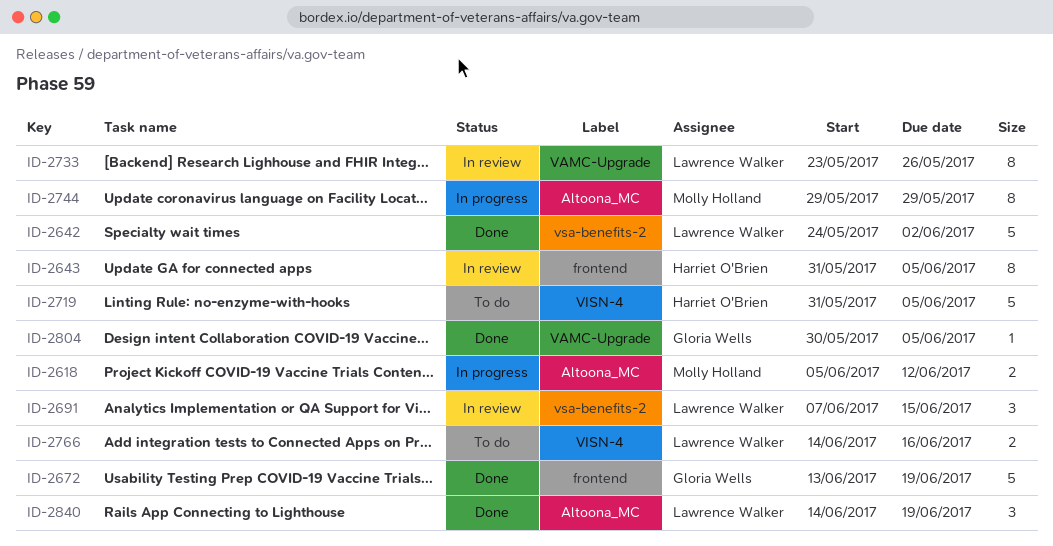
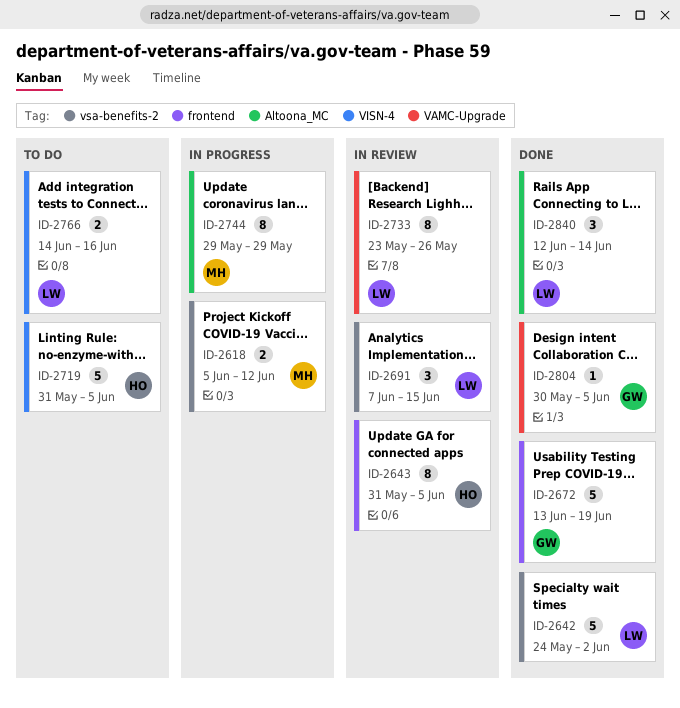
ID-2618, label: Altoona_MC -> vsa-benefits-2
ID-2840, start: Jun 14 -> Jun 12
ID-2840, due: Jun 19 -> Jun 14

